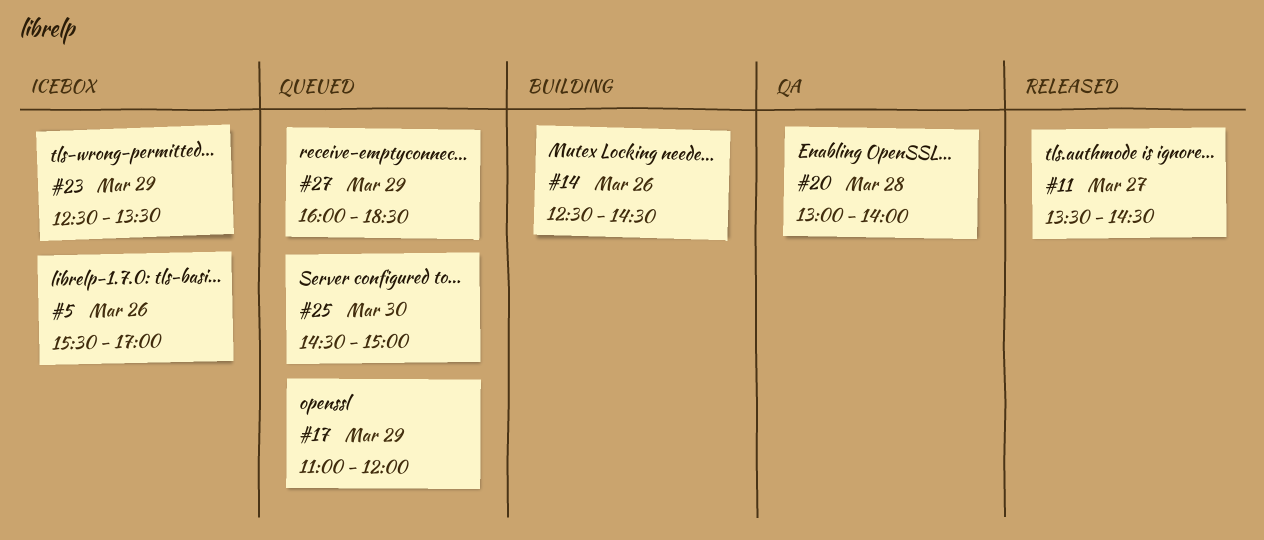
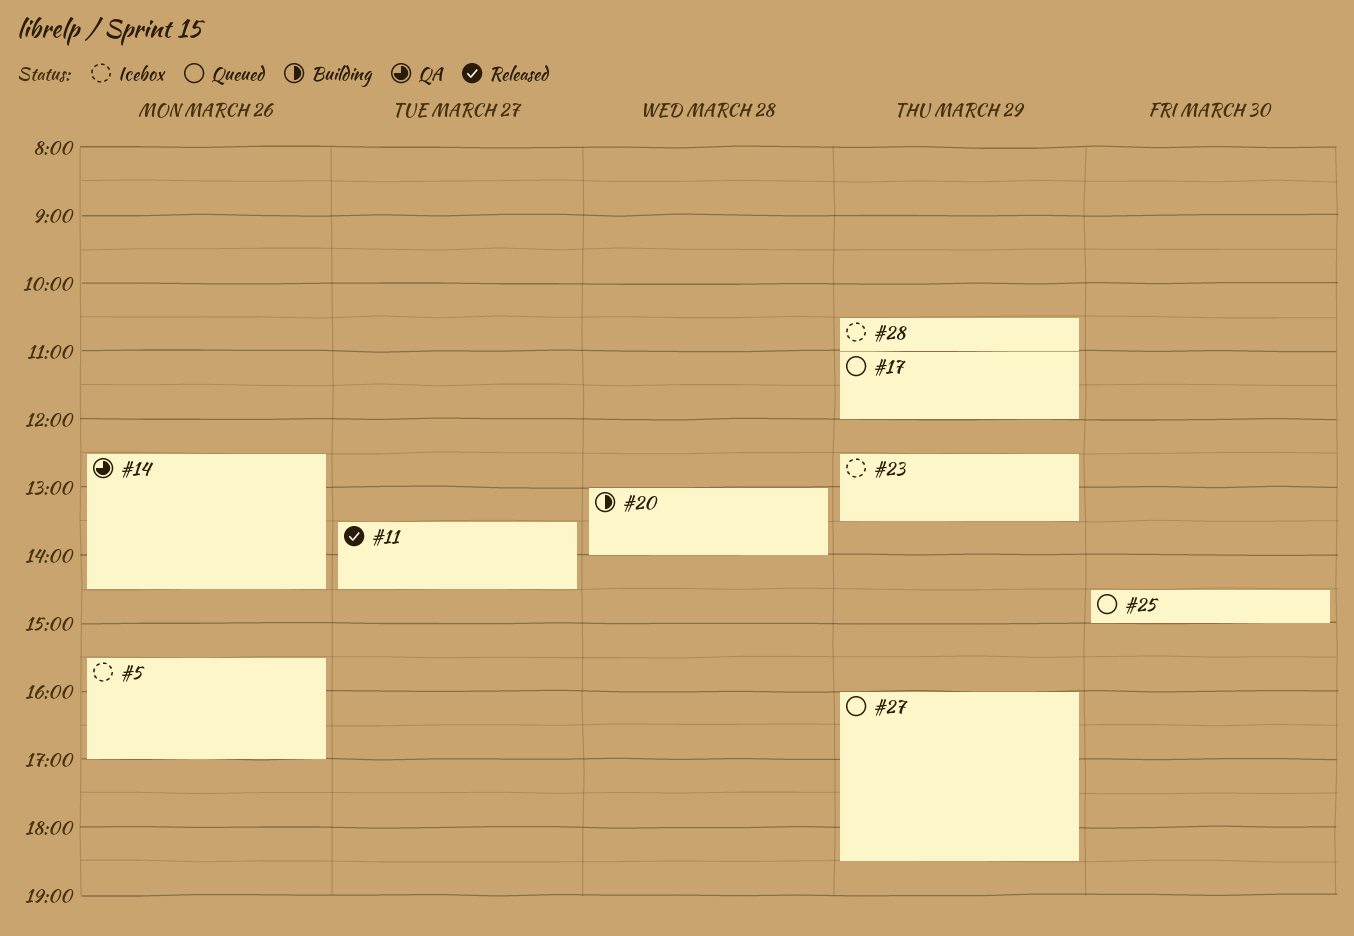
#14, status: Building -> QA
#20, status: QA -> Building
#28: none -> present

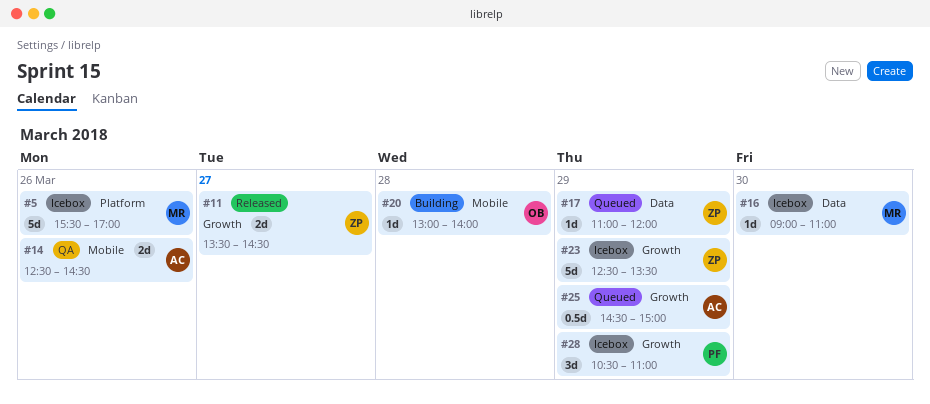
#16: none -> present
#25, day: Mar 30 -> Mar 29
#27: present -> none

